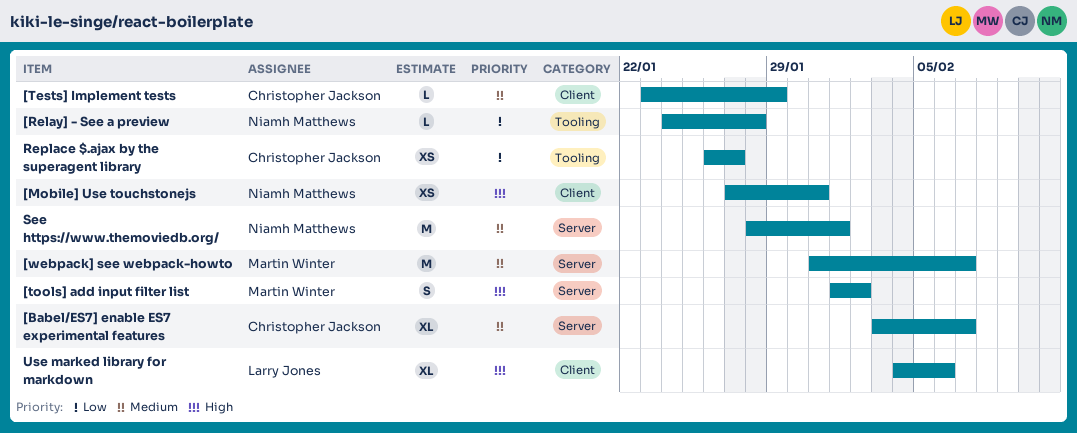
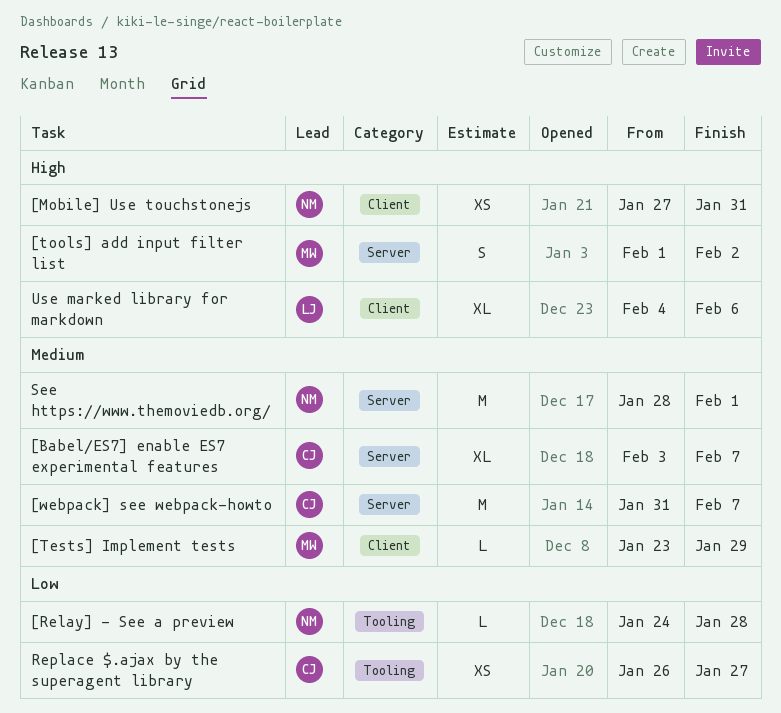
[Tests] Implement tests, owner: Christopher Jackson -> Martin Winter
[webpack] see webpack-howto, owner: Martin Winter -> Christopher Jackson

